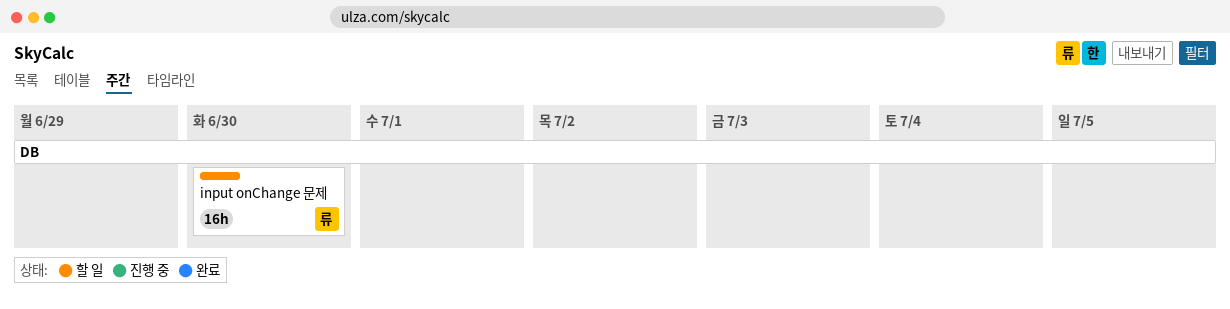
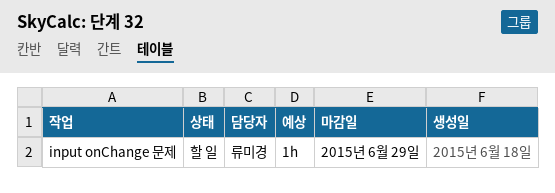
input onChange 문제, estimate: 16h -> 1h
input onChange 문제, due: Jun 30 -> Jun 29

